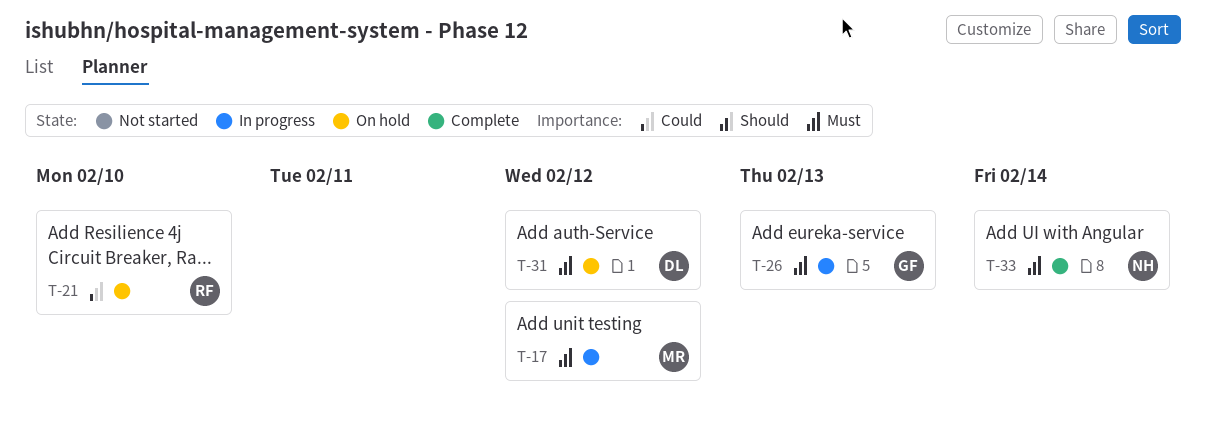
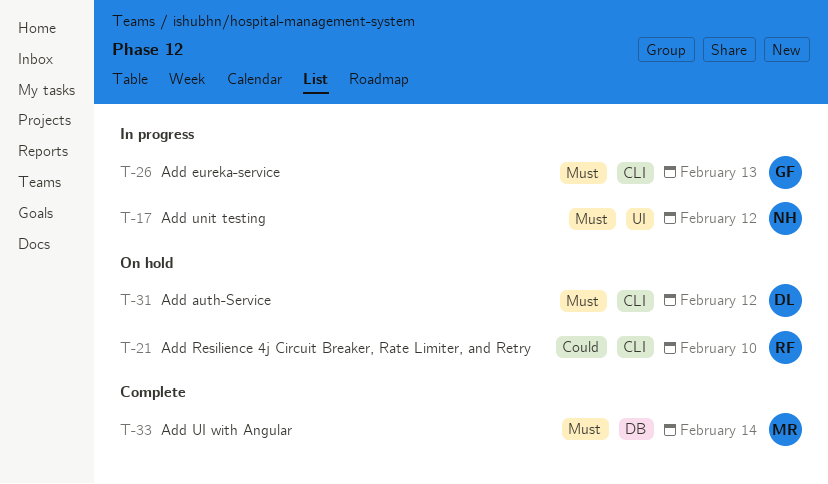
T-17, owner: MR -> NH
T-33, owner: NH -> MR

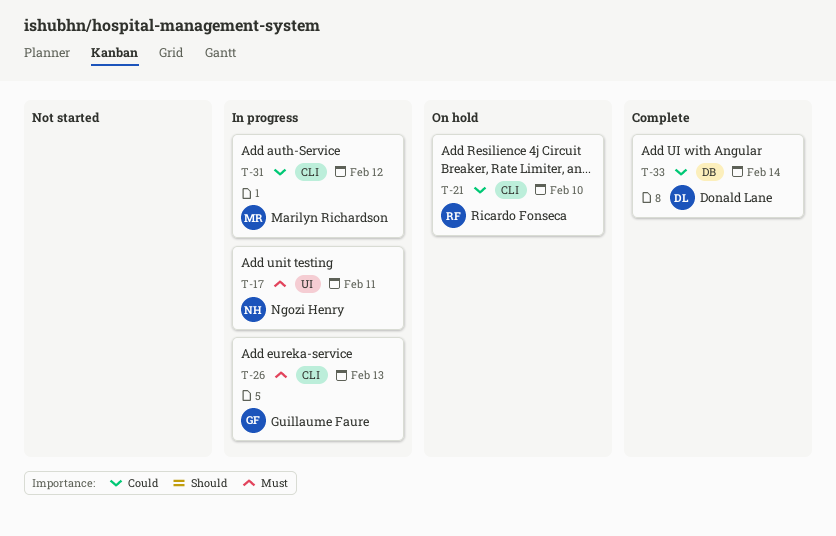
T-17, due: Feb 12 -> Feb 11
T-31, status: On hold -> In progress
T-31, owner: Donald Lane -> Marilyn Richardson
T-31, priority: Must -> Could
T-33, owner: Marilyn Richardson -> Donald Lane
T-33, priority: Must -> Could

